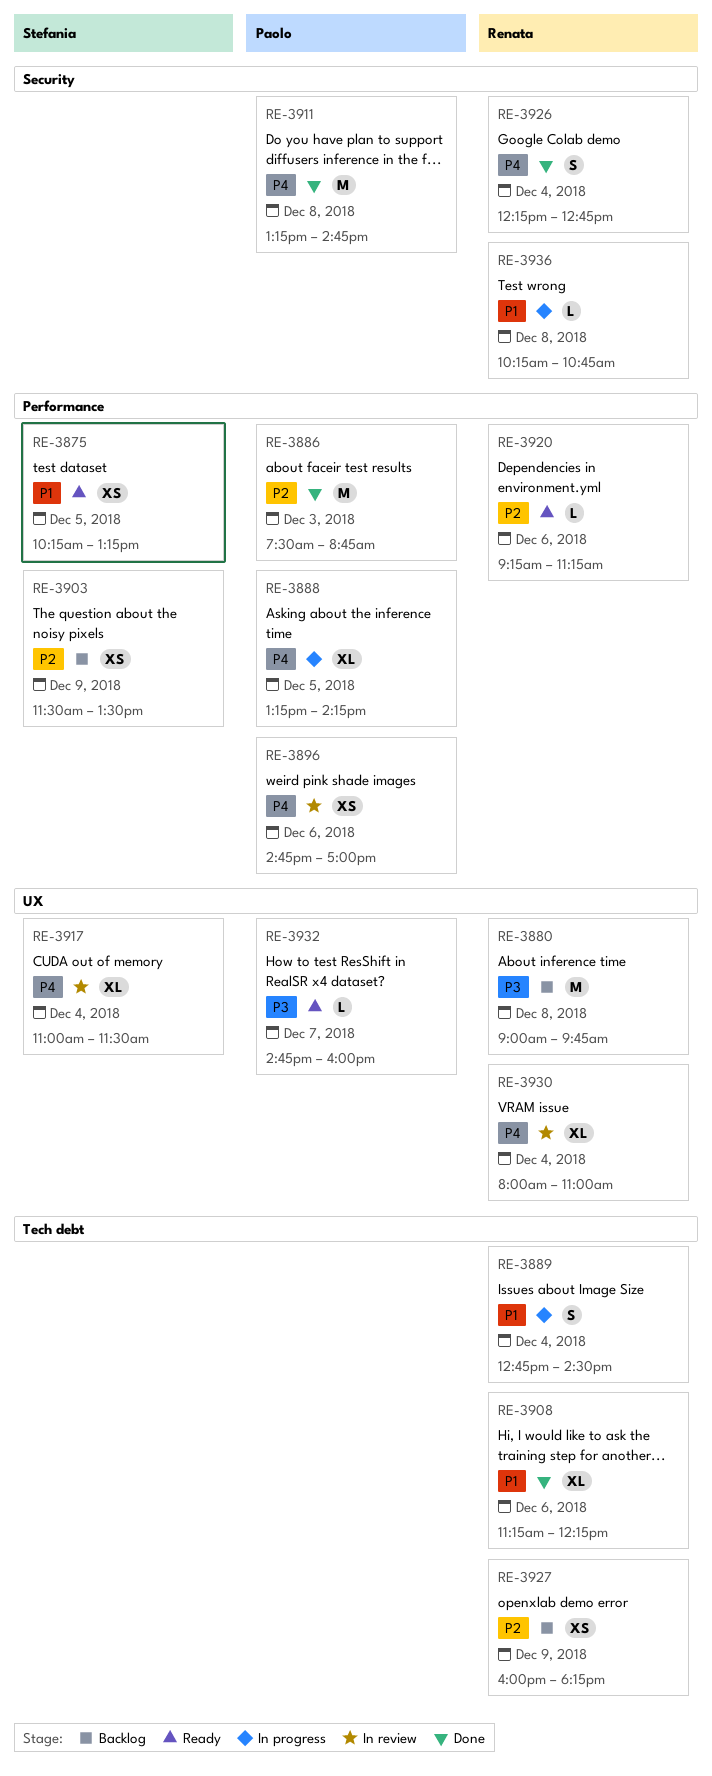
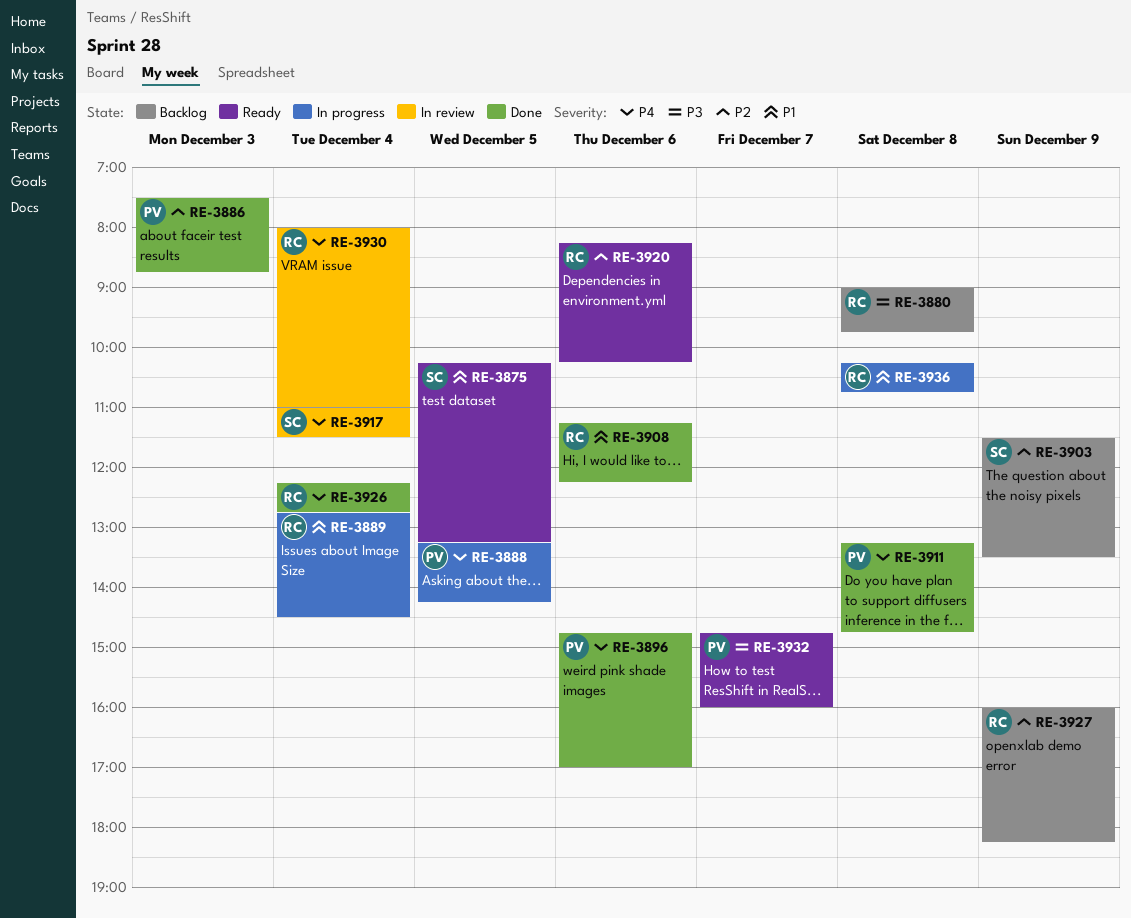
RE-3896, status: In review -> Done
RE-3920, begins: 09:15 -> 08:15
RE-3920, ends: 11:15 -> 10:15

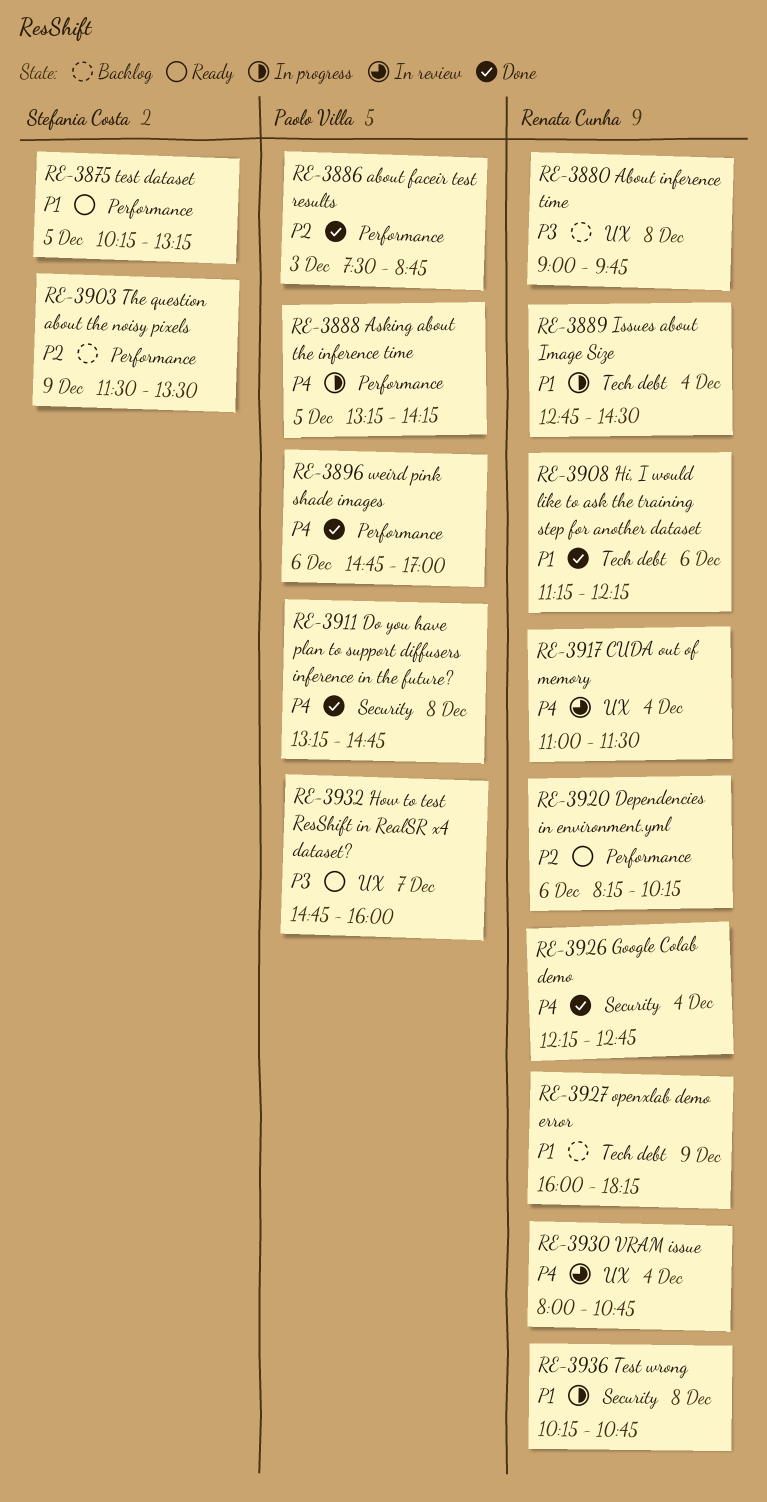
RE-3917, owner: Stefania Costa -> Renata Cunha
RE-3927, priority: P2 -> P1
RE-3930, ends: 11:00 -> 10:45

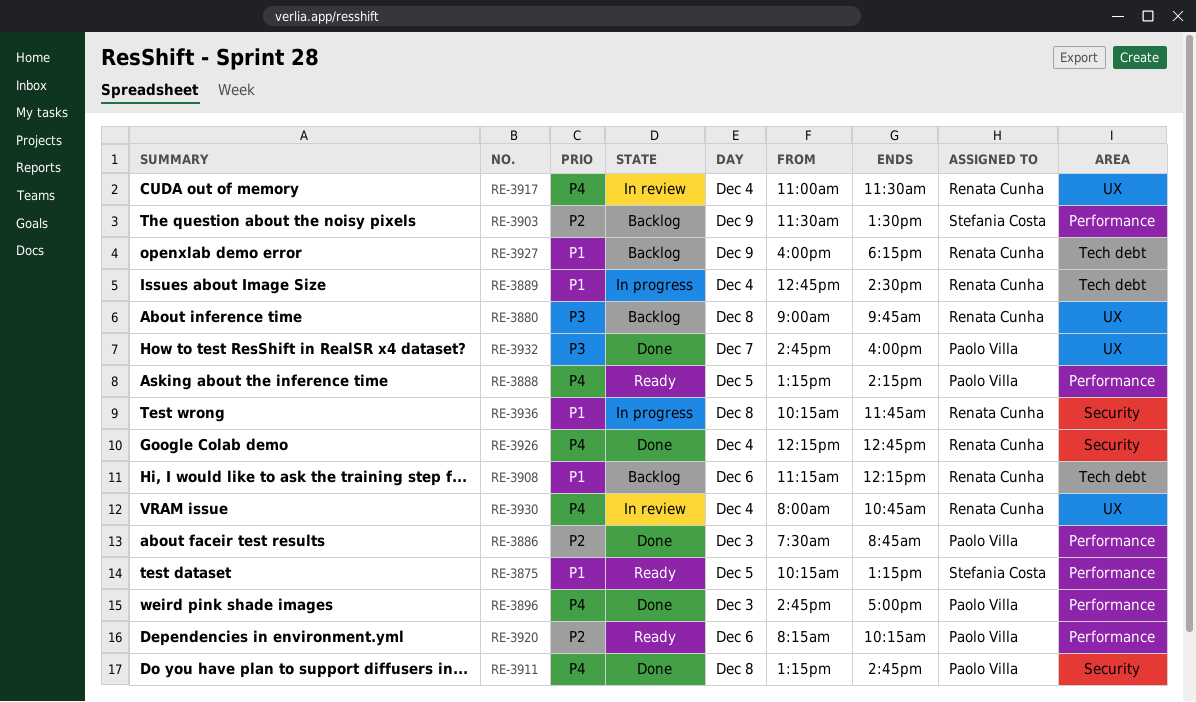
RE-3888, status: In progress -> Ready
RE-3896, day: Dec 6 -> Dec 3
RE-3908, status: Done -> Backlog
RE-3920, owner: Renata Cunha -> Paolo Villa
RE-3932, status: Ready -> Done
RE-3936, ends: 10:45 -> 11:45

